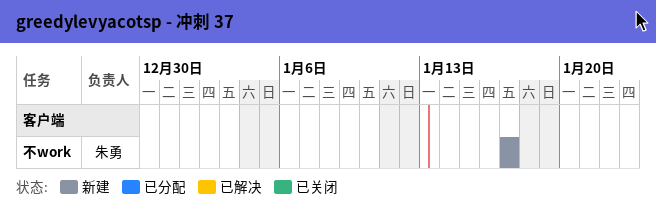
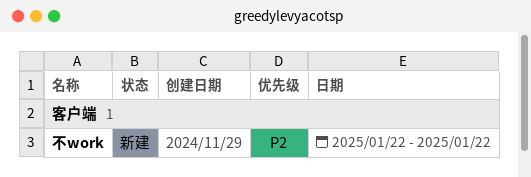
不work, start: Jan 17 -> Jan 22
不work, due: Jan 17 -> Jan 22

